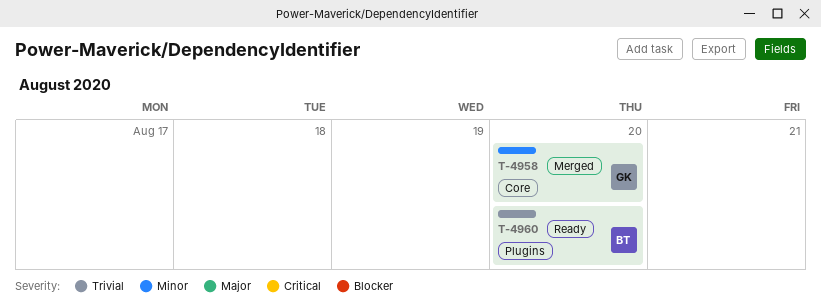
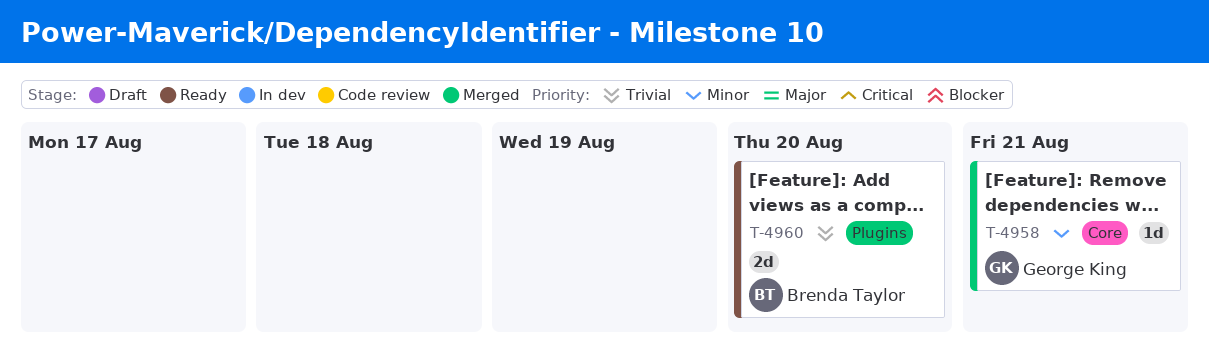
T-4958, due: Aug 20 -> Aug 21

